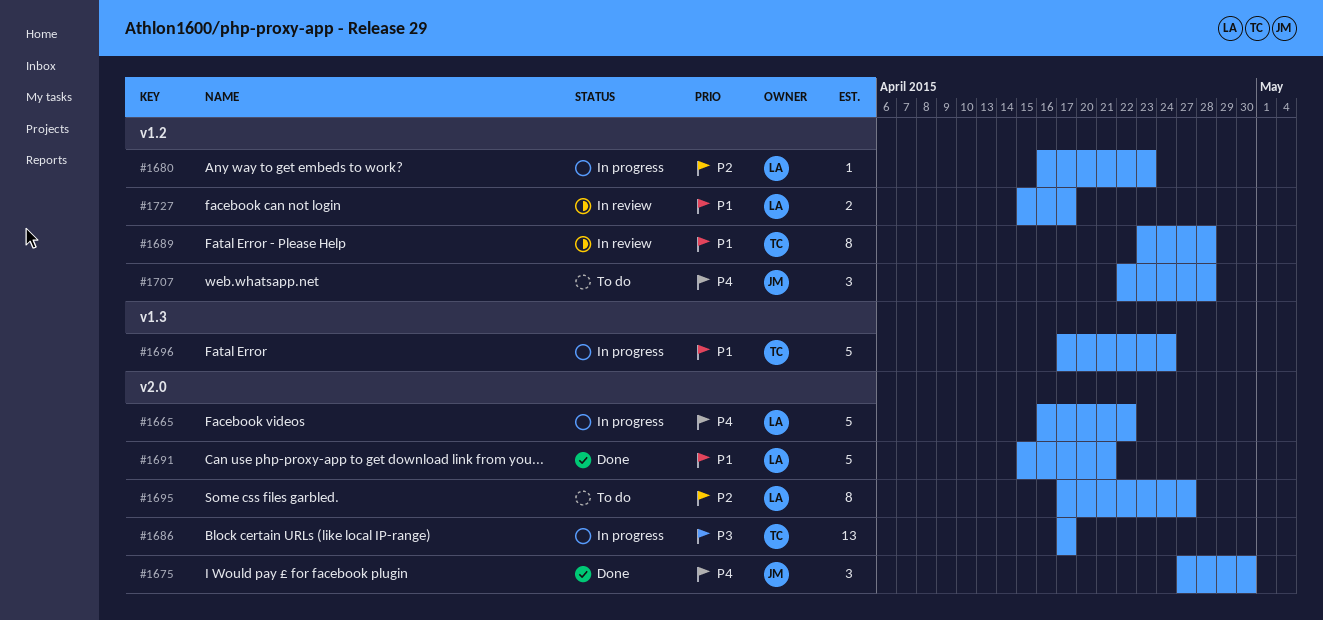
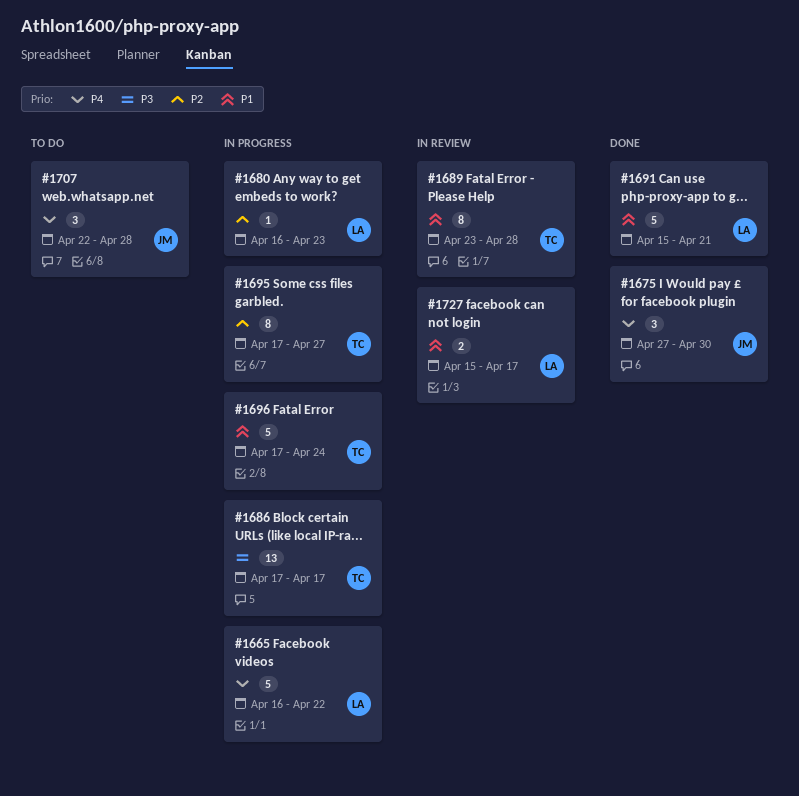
#1695, status: To do -> In progress
#1695, owner: LA -> TC

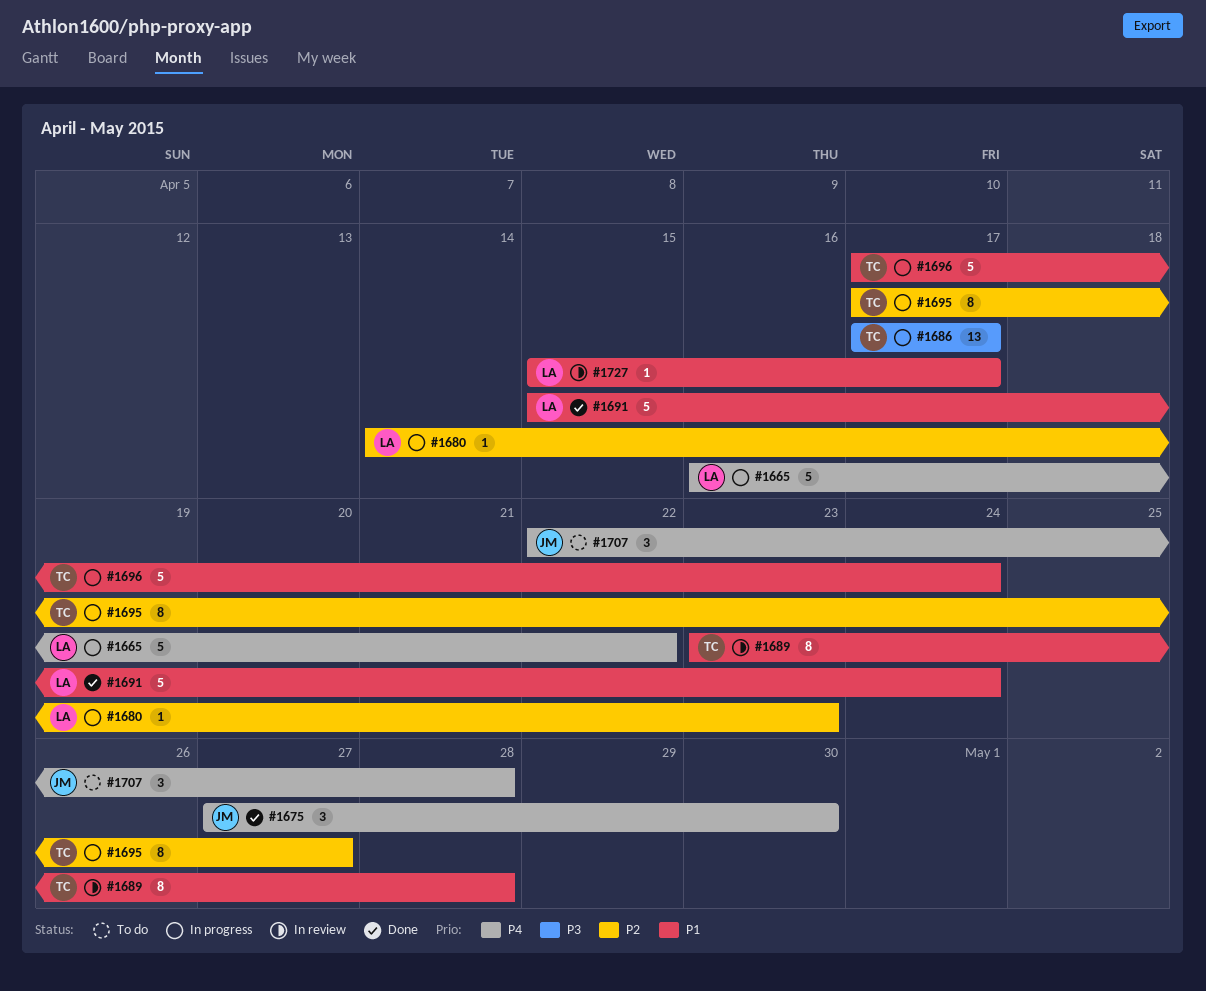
#1680, start: Apr 16 -> Apr 14
#1691, due: Apr 21 -> Apr 24
#1727, estimate: 2 -> 1

